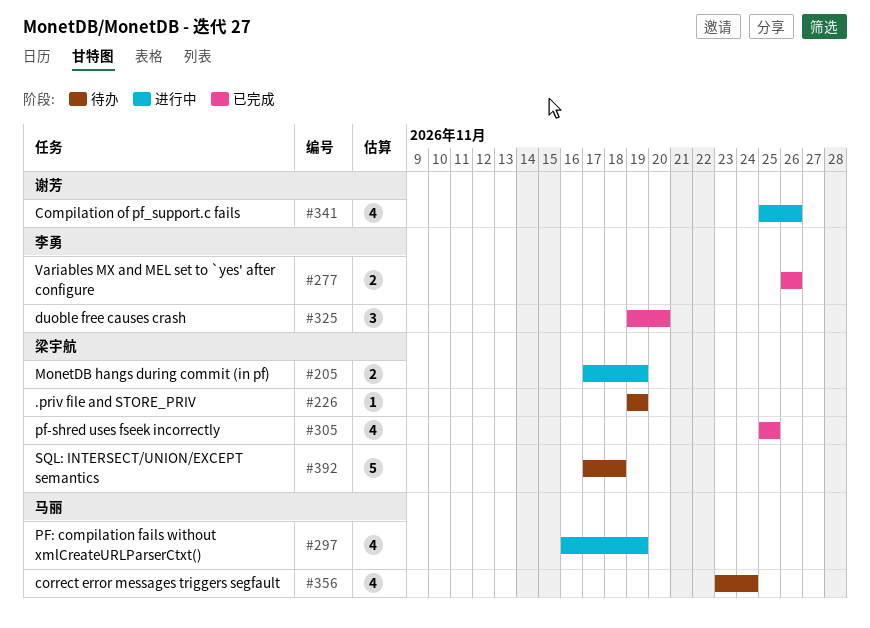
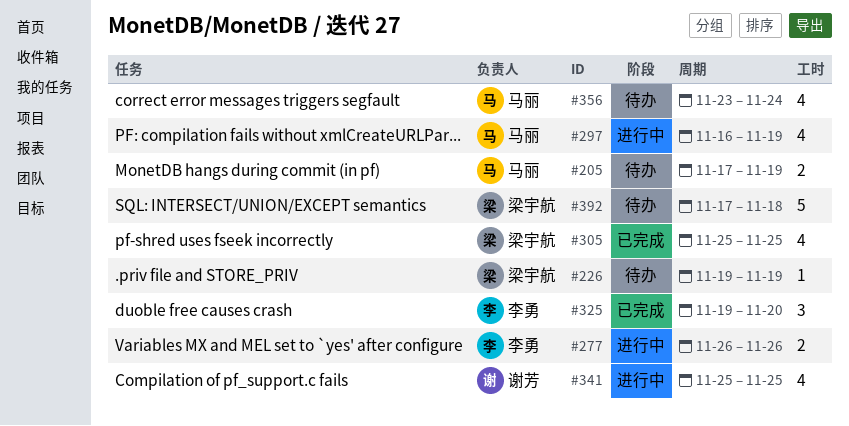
#205, status: 进行中 -> 待办
#205, owner: 梁宇航 -> 马丽
#277, status: 已完成 -> 进行中
#341, due: Nov 26 -> Nov 25

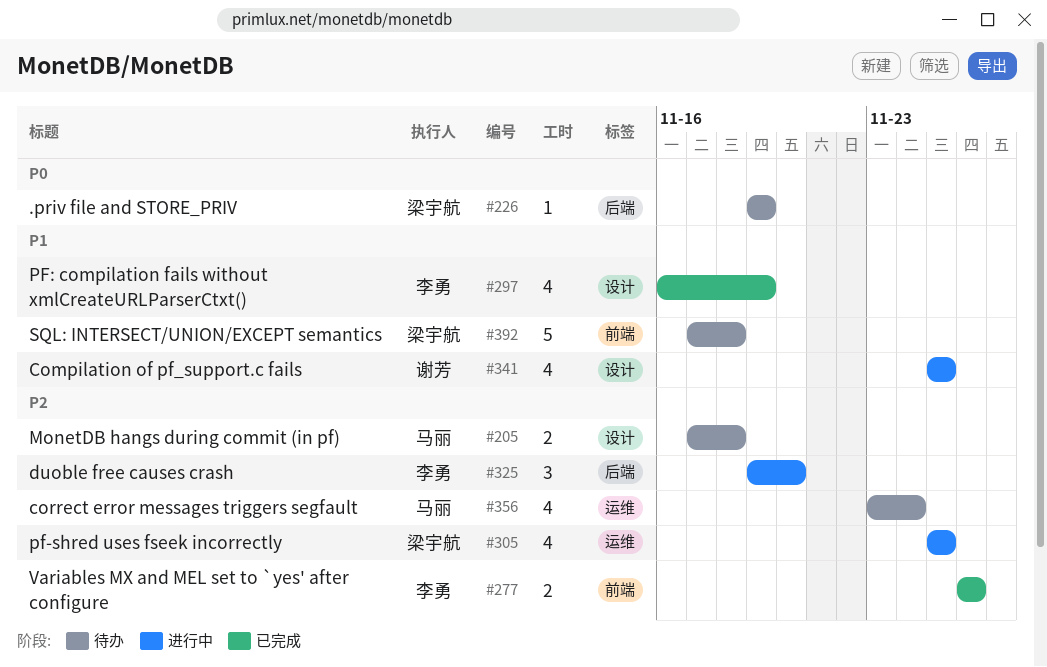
#205, due: Nov 19 -> Nov 18
#277, status: 进行中 -> 已完成
#297, status: 进行中 -> 已完成
#297, owner: 马丽 -> 李勇
#305, status: 已完成 -> 进行中
#325, status: 已完成 -> 进行中

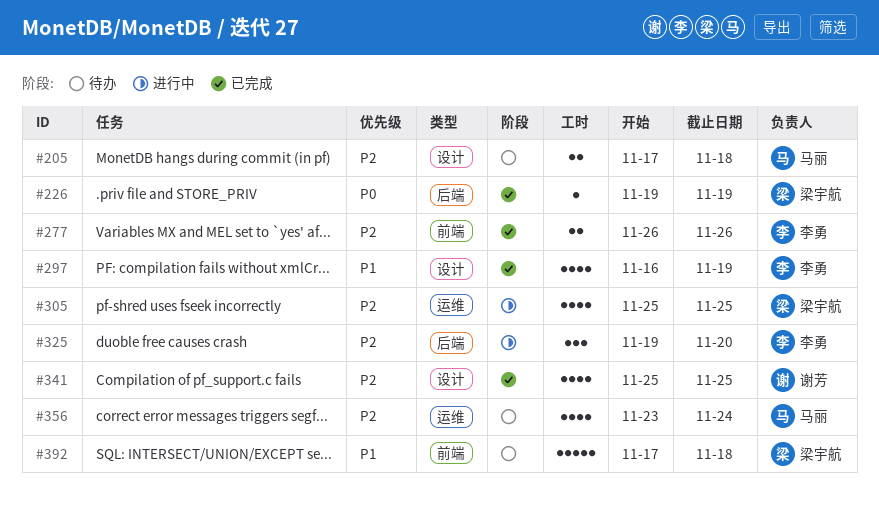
#226, status: 待办 -> 已完成
#341, status: 进行中 -> 已完成
#341, priority: P1 -> P2

